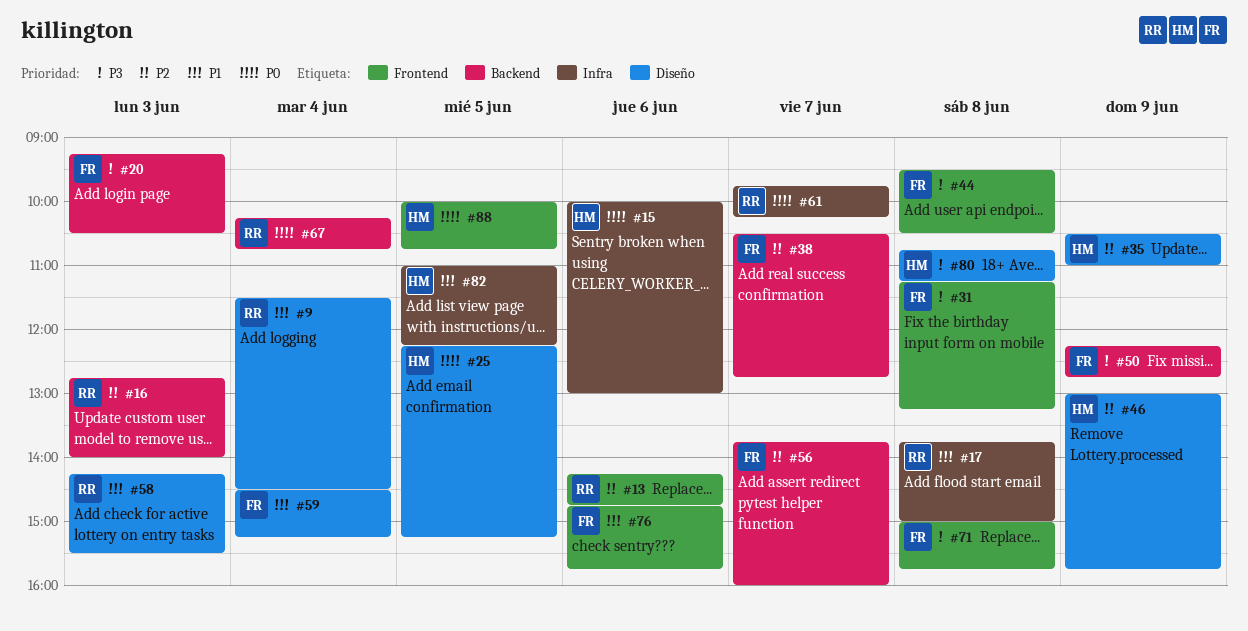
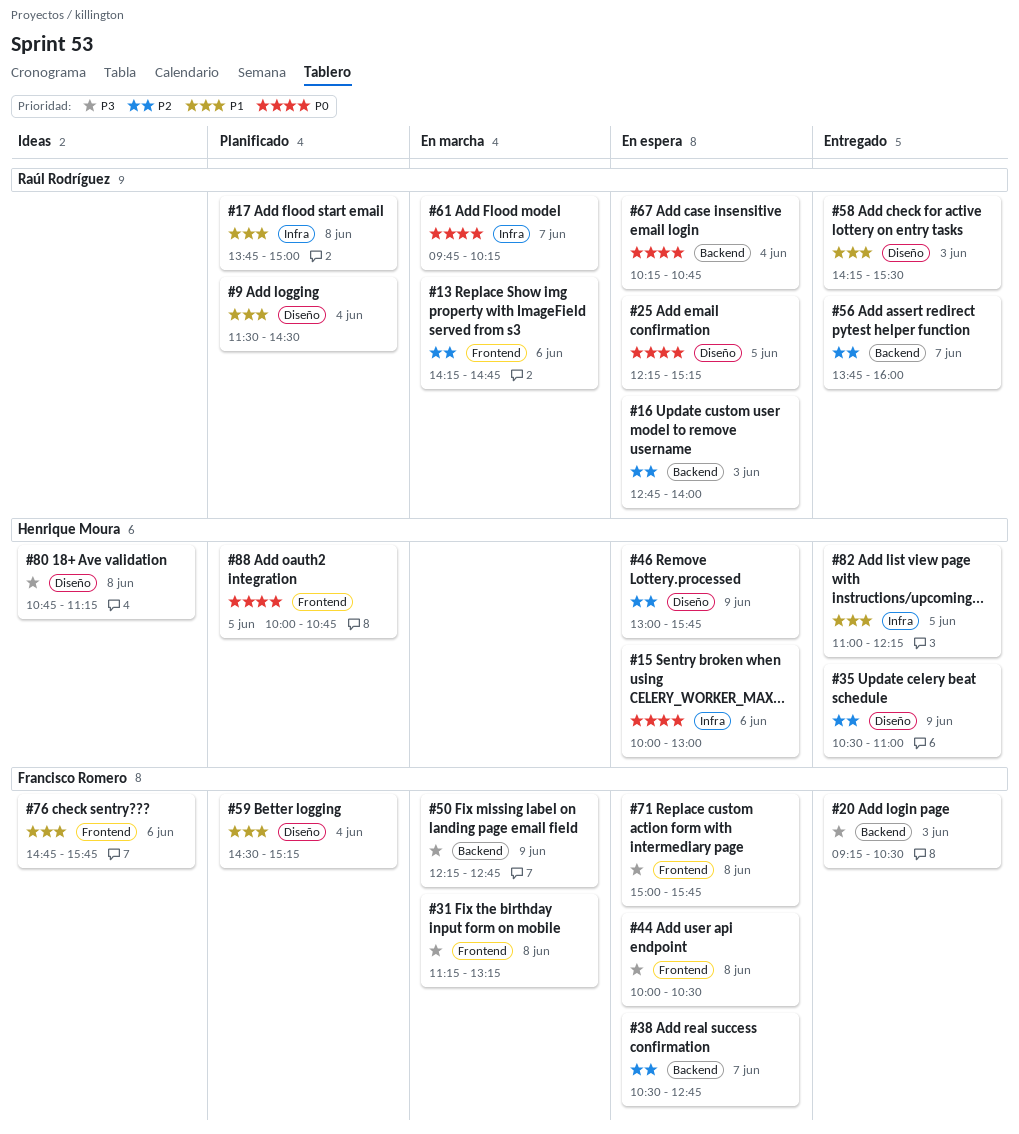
#25, owner: Henrique Moura -> Raúl Rodríguez
#44, begins: 09:30 -> 10:00
#56, owner: Francisco Romero -> Raúl Rodríguez

